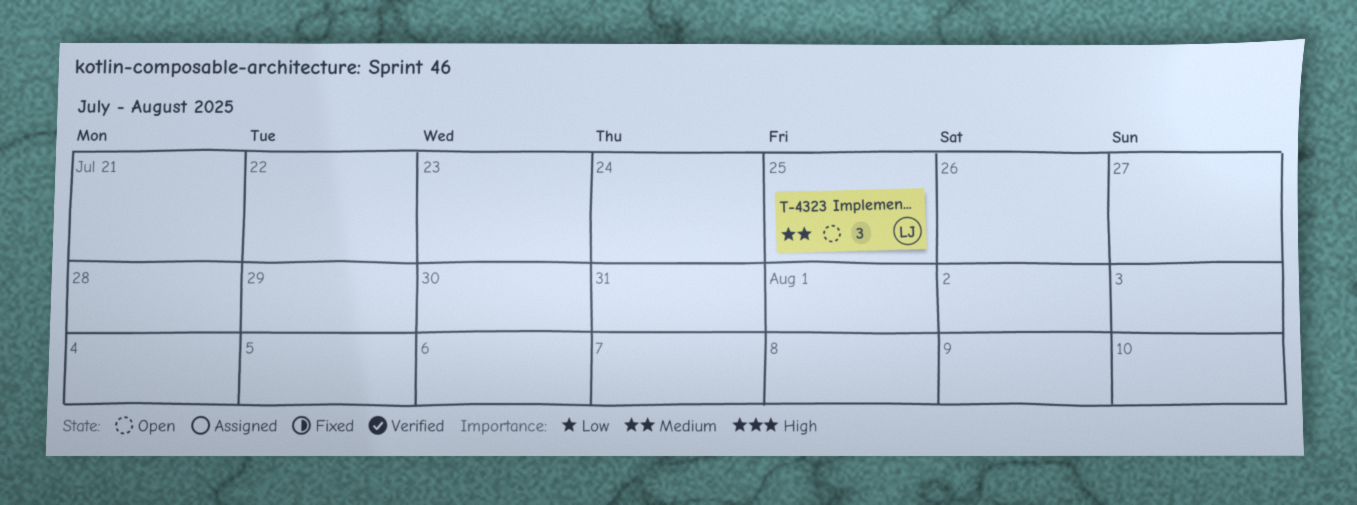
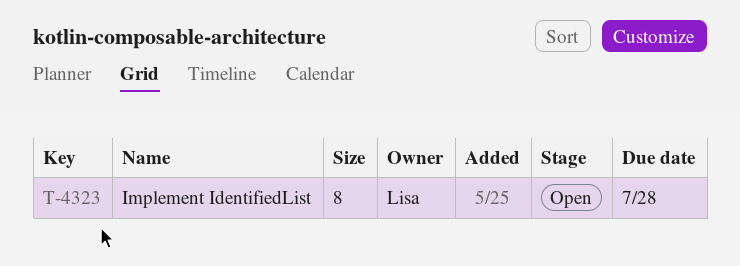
T-4323, estimate: 3 -> 8
T-4323, due: Jul 25 -> Jul 28

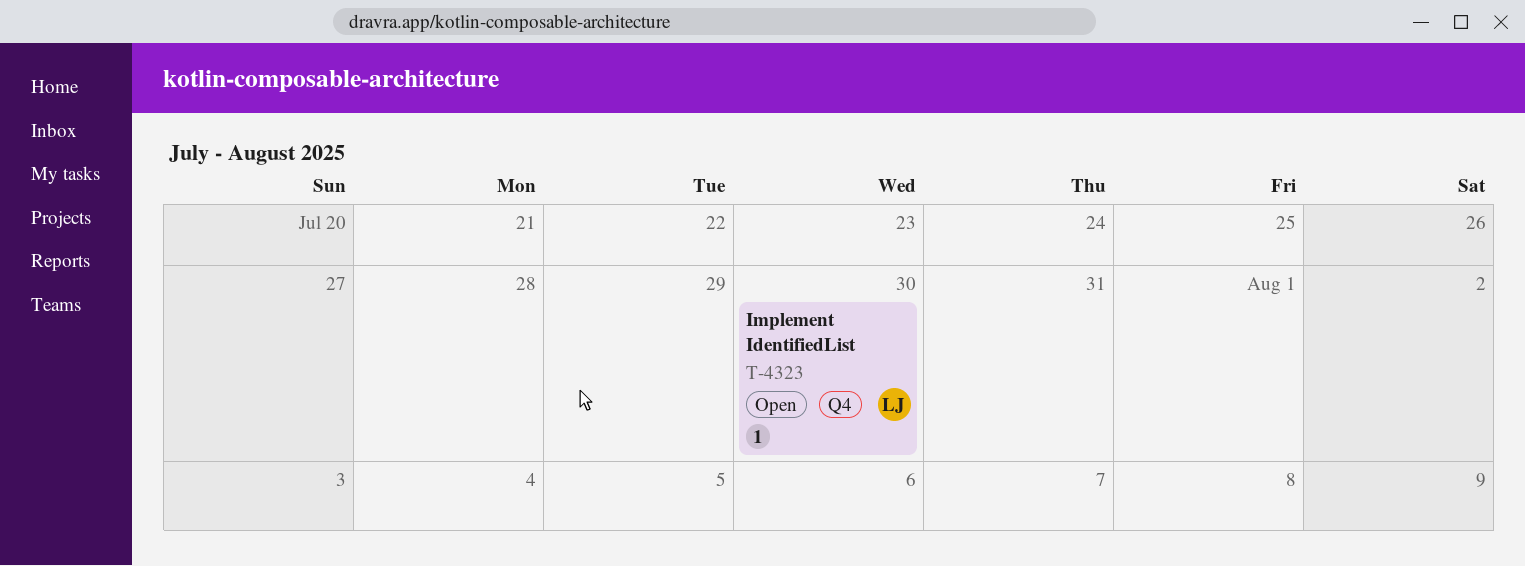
T-4323, estimate: 8 -> 1
T-4323, due: Jul 28 -> Jul 30

